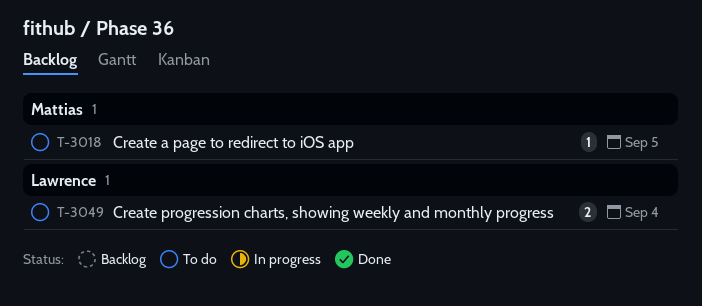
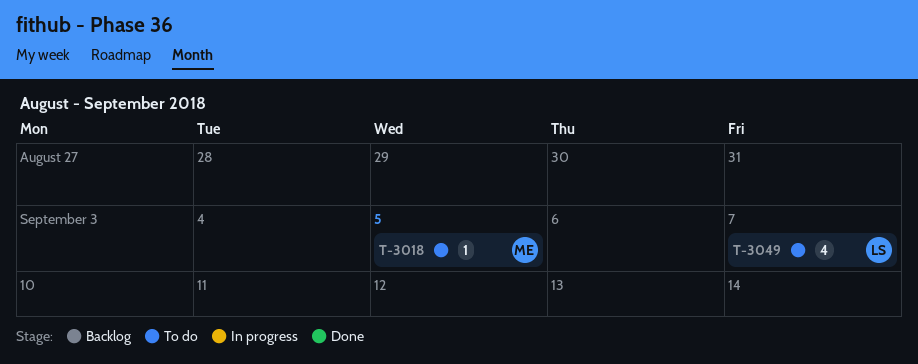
T-3049, estimate: 2 -> 4
T-3049, due: Sep 4 -> Sep 7

